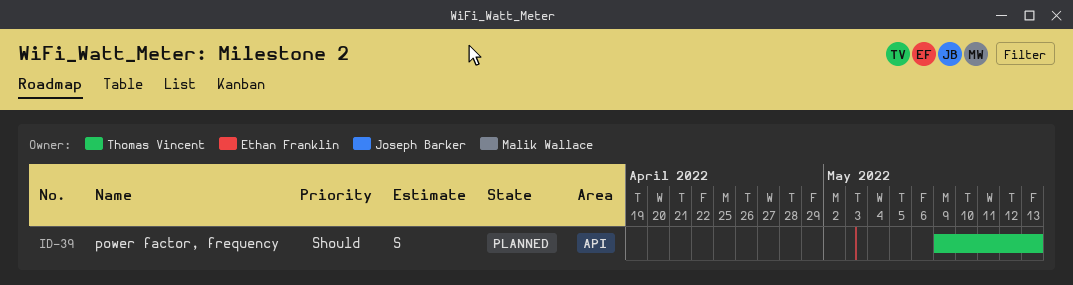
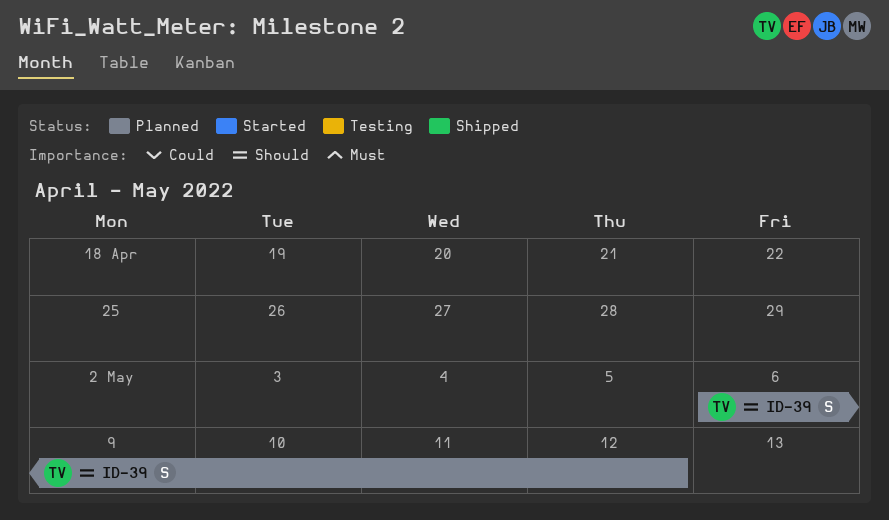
ID-39, start: May 9 -> May 6
ID-39, due: May 13 -> May 12

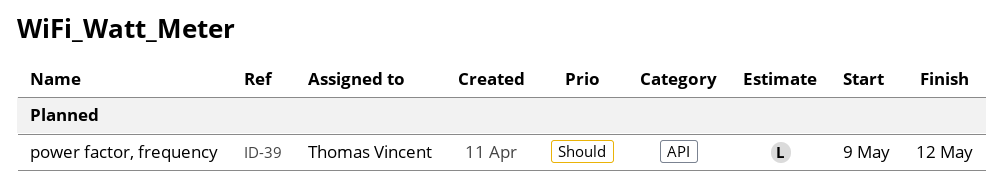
ID-39, estimate: S -> L
ID-39, start: May 6 -> May 9

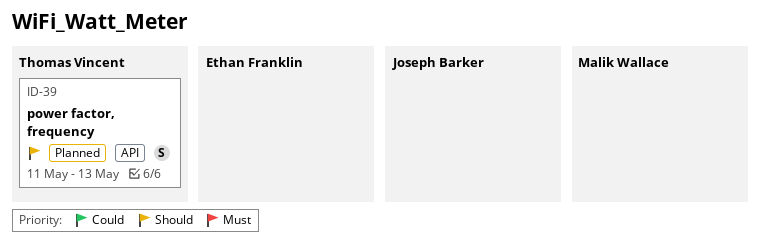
ID-39, estimate: L -> S
ID-39, start: May 9 -> May 11
ID-39, due: May 12 -> May 13

